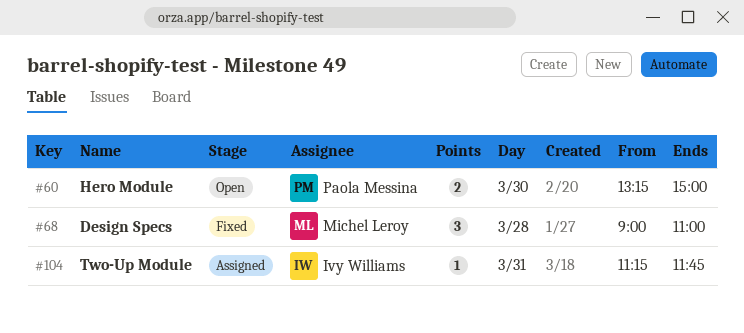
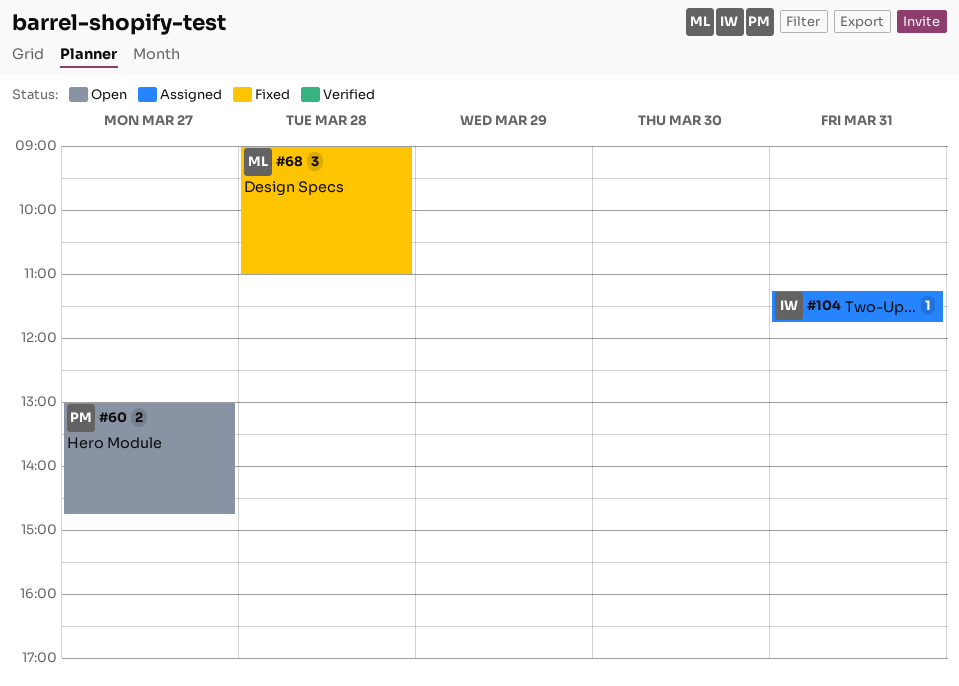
#60, day: Mar 30 -> Mar 27
#60, begins: 13:15 -> 13:00
#60, ends: 15:00 -> 14:45

